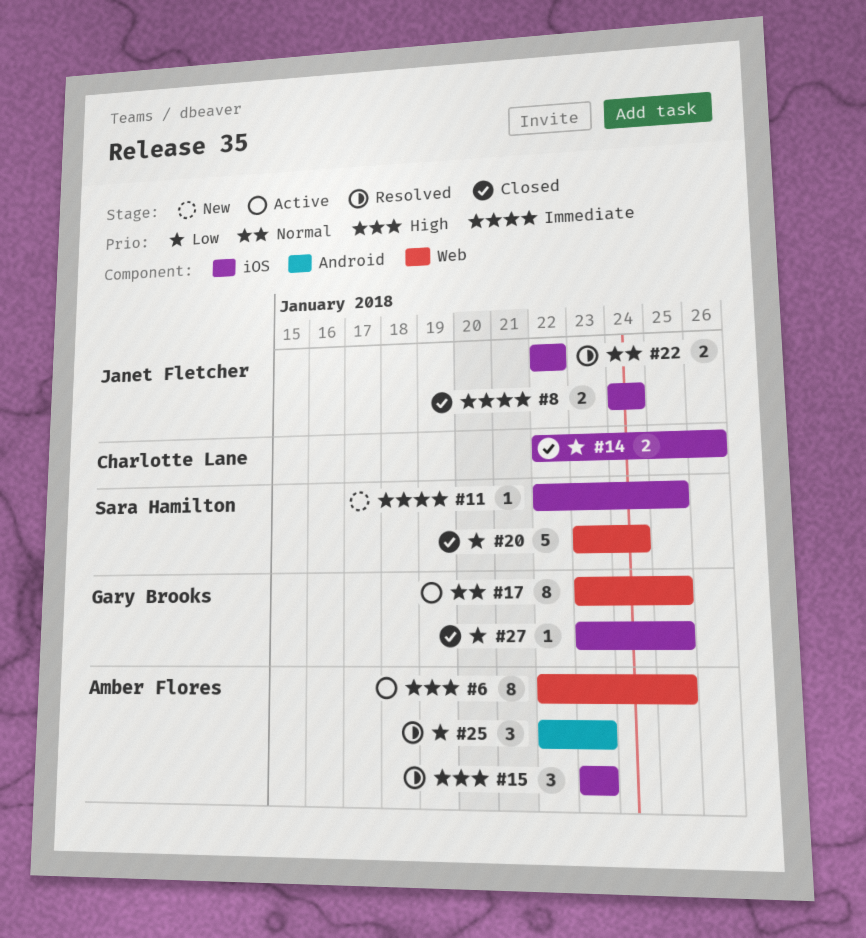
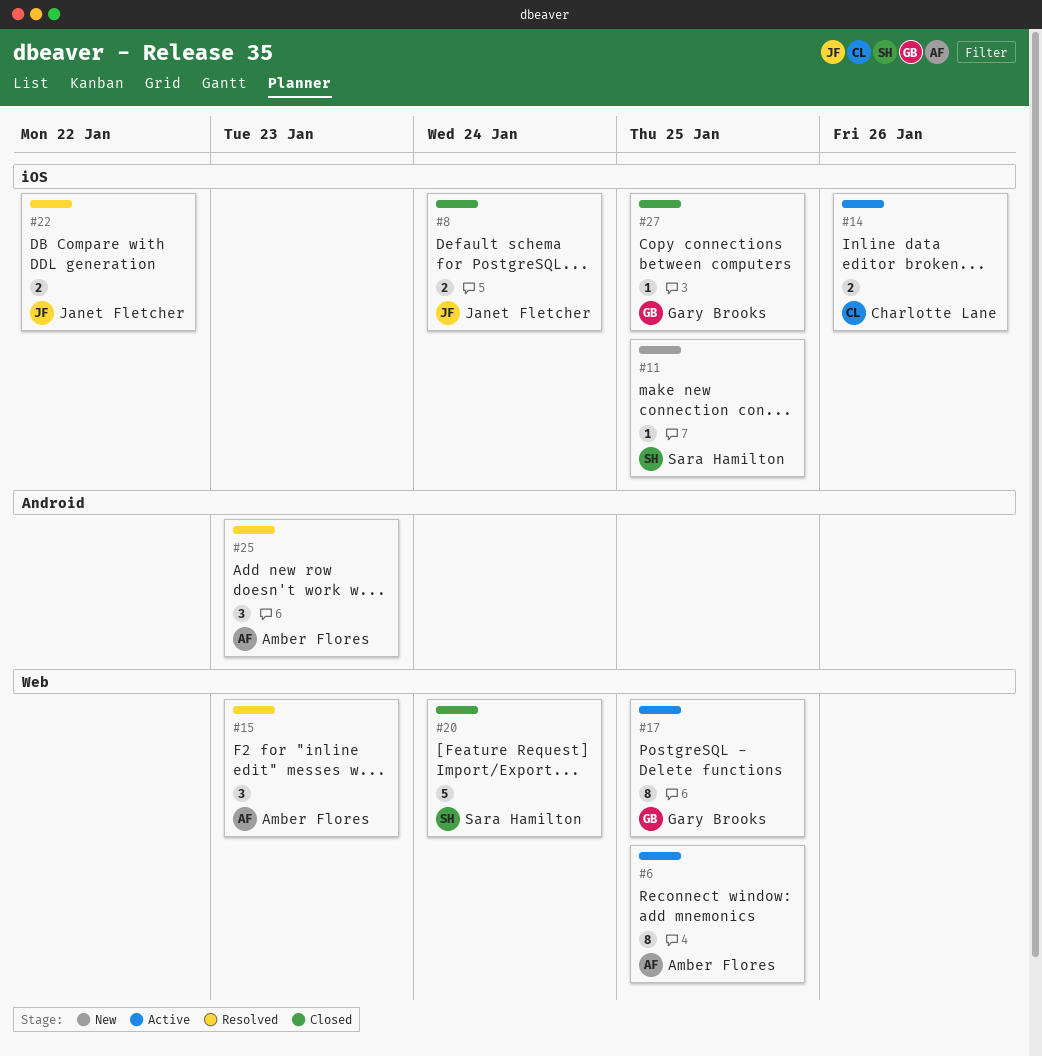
#14, status: Closed -> Active
#15, label: iOS -> Web

